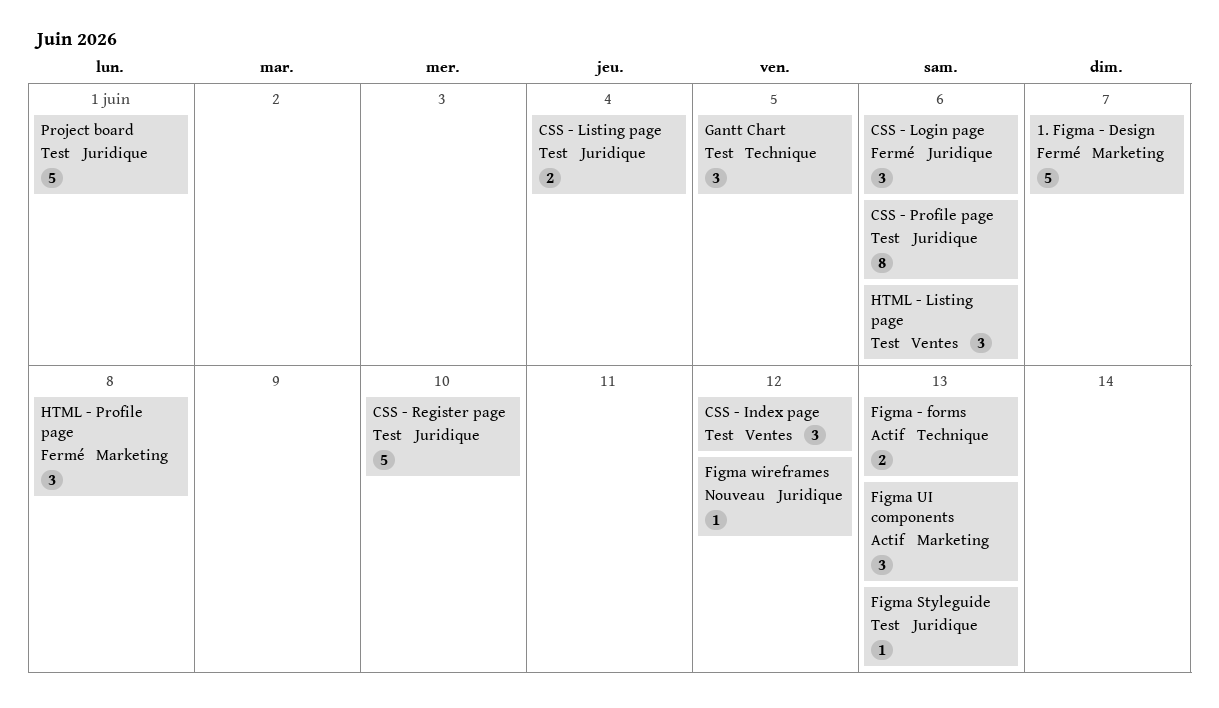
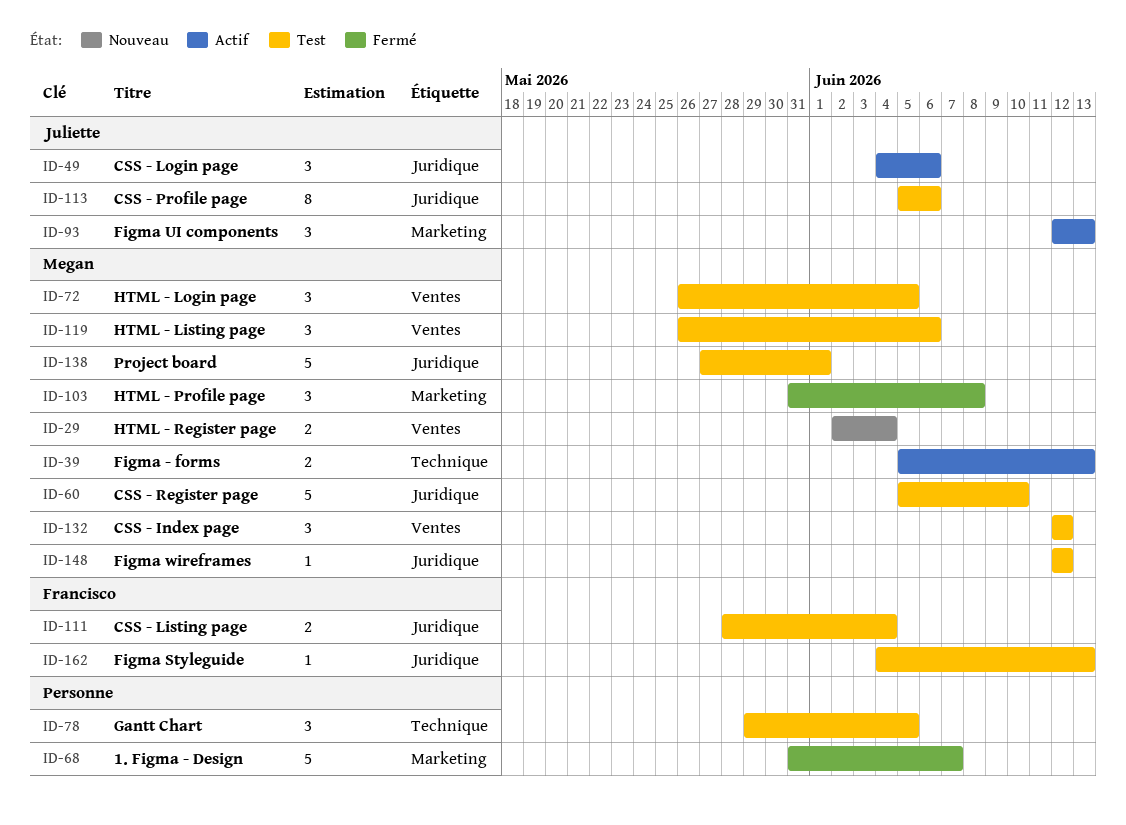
CSS - Login page, status: Fermé -> Actif
Figma wireframes, status: Nouveau -> Test
HTML - Login page: none -> present
HTML - Register page: none -> present

